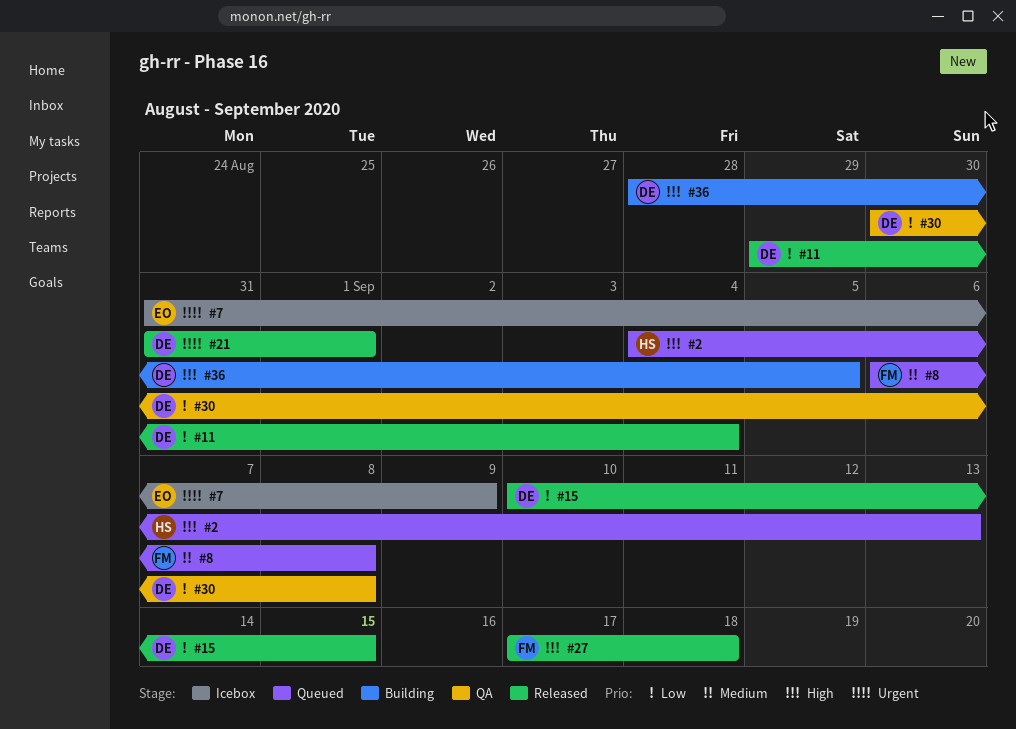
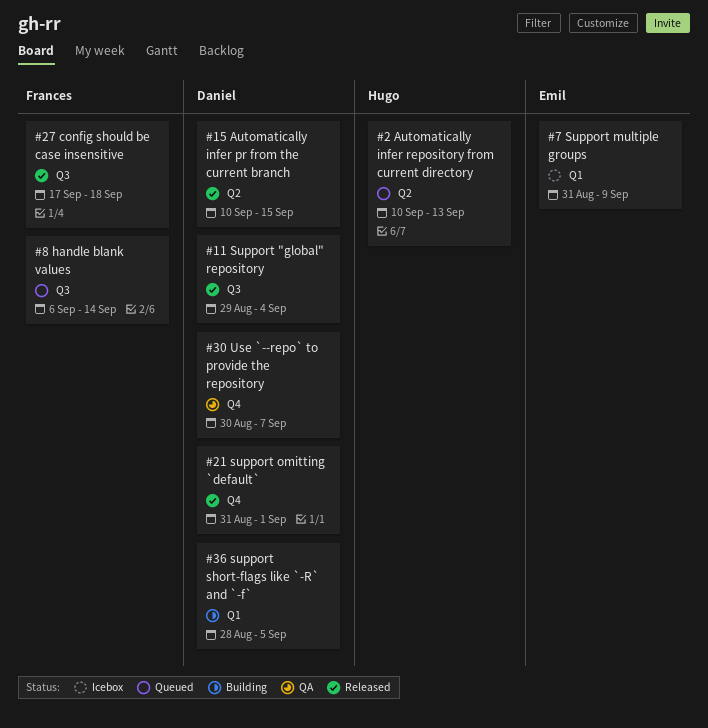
#2, start: Sep 4 -> Sep 10
#8, due: Sep 8 -> Sep 14
#30, due: Sep 8 -> Sep 7

